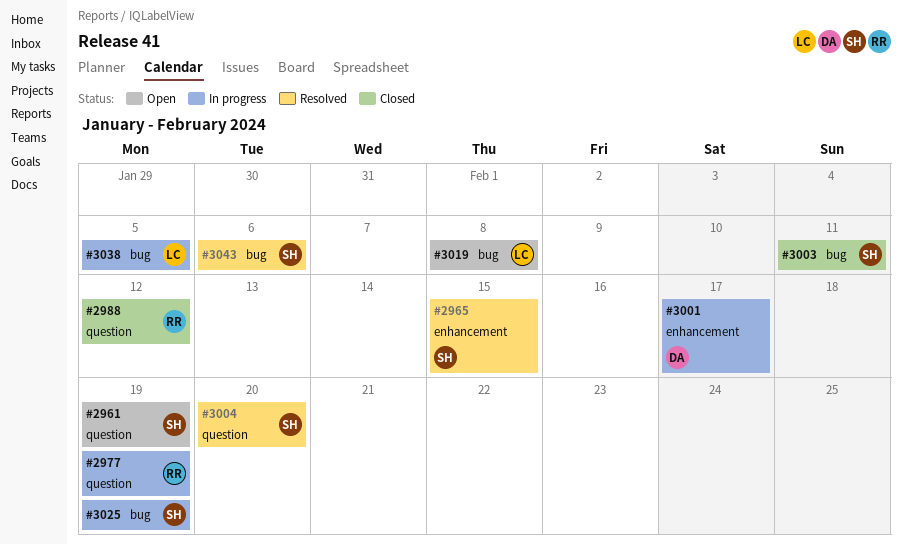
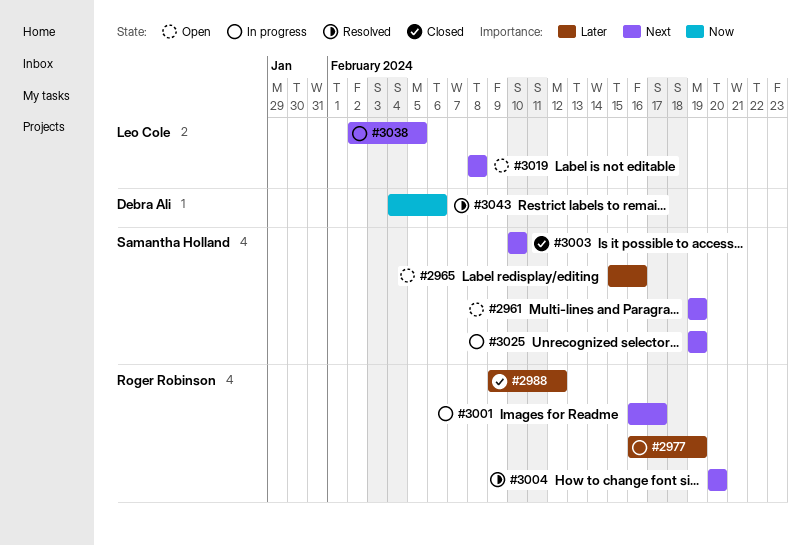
#2965, status: Resolved -> Open
#2965, due: Feb 15 -> Feb 16
#3001, owner: Debra Ali -> Roger Robinson
#3003, due: Feb 11 -> Feb 10
#3004, owner: Samantha Holland -> Roger Robinson
#3043, owner: Samantha Holland -> Debra Ali

